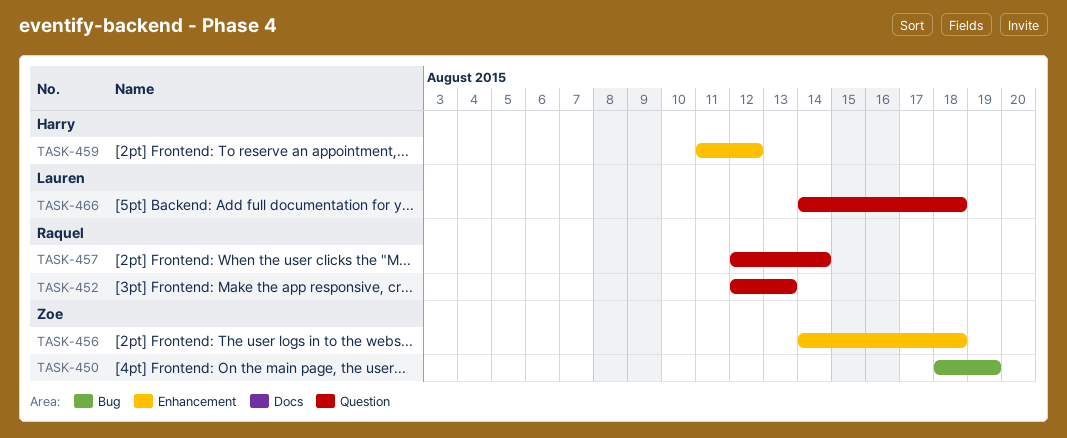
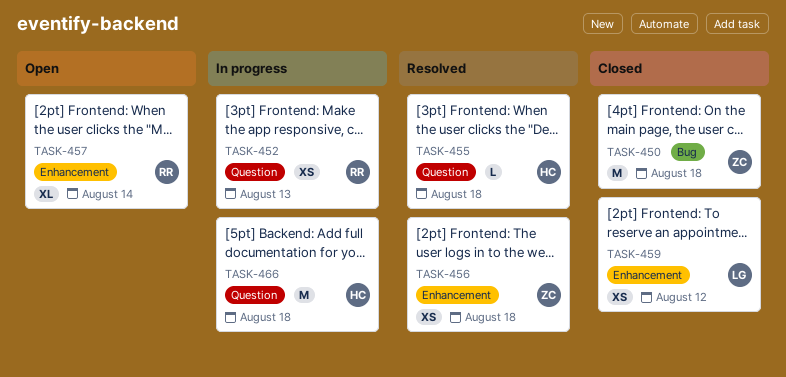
TASK-450, due: Aug 19 -> Aug 18
TASK-455: none -> present
TASK-457, label: Question -> Enhancement
TASK-459, owner: Harry -> Lauren
TASK-466, owner: Lauren -> Harry

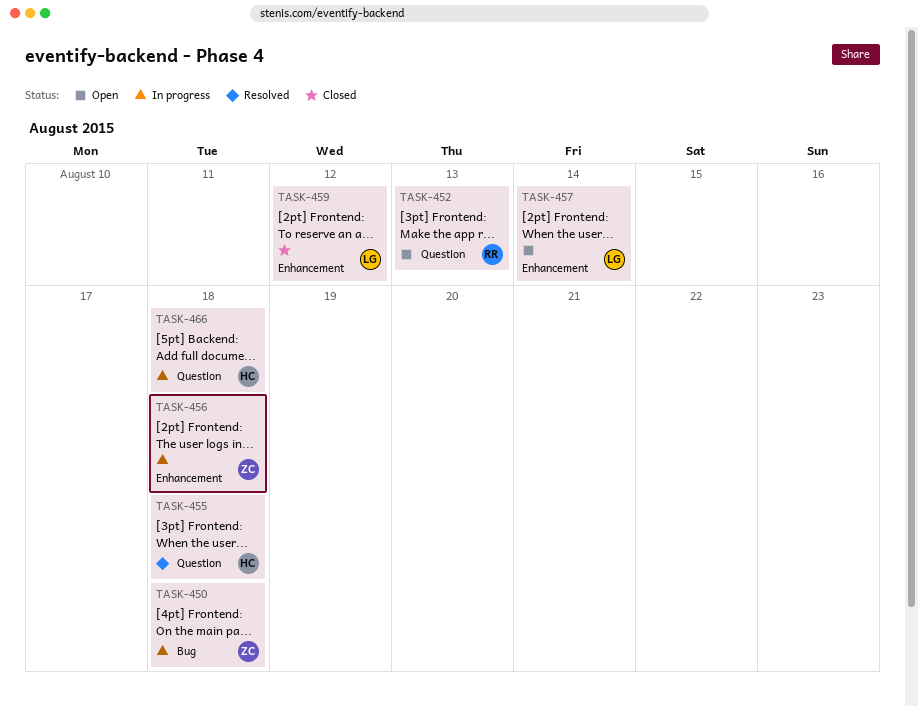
TASK-450, status: Closed -> In progress
TASK-452, status: In progress -> Open
TASK-456, status: Resolved -> In progress
TASK-457, owner: RR -> LG

